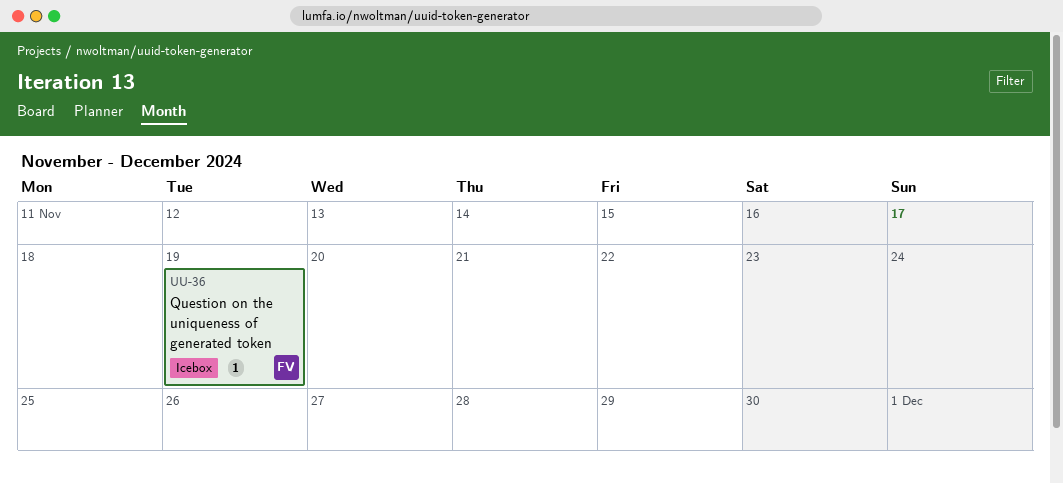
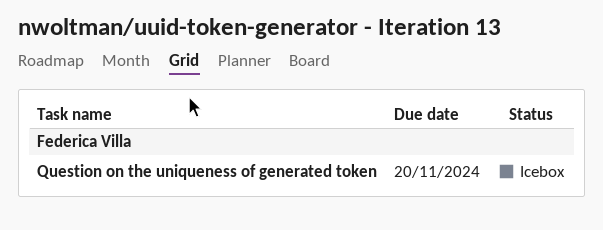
Question on the uniqueness of generated token, due: Nov 19 -> Nov 20

